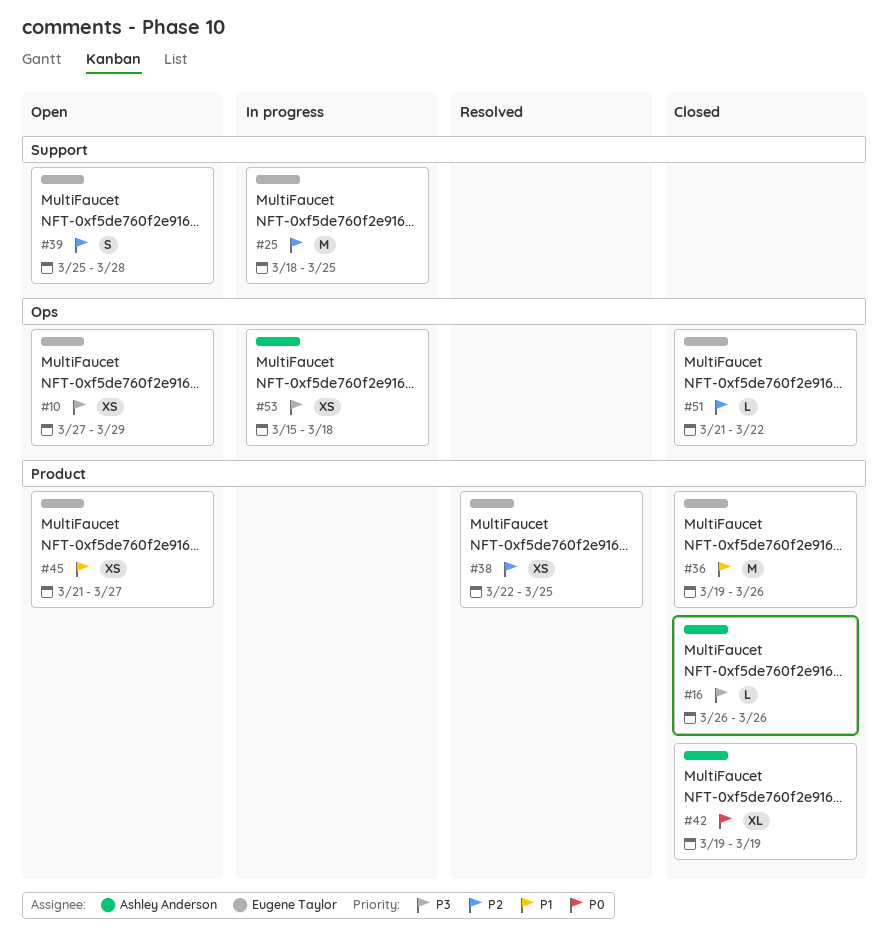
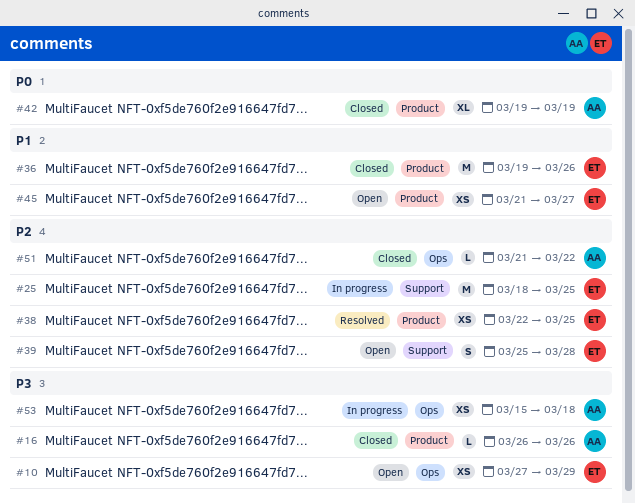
#51, owner: Eugene Taylor -> Ashley Anderson

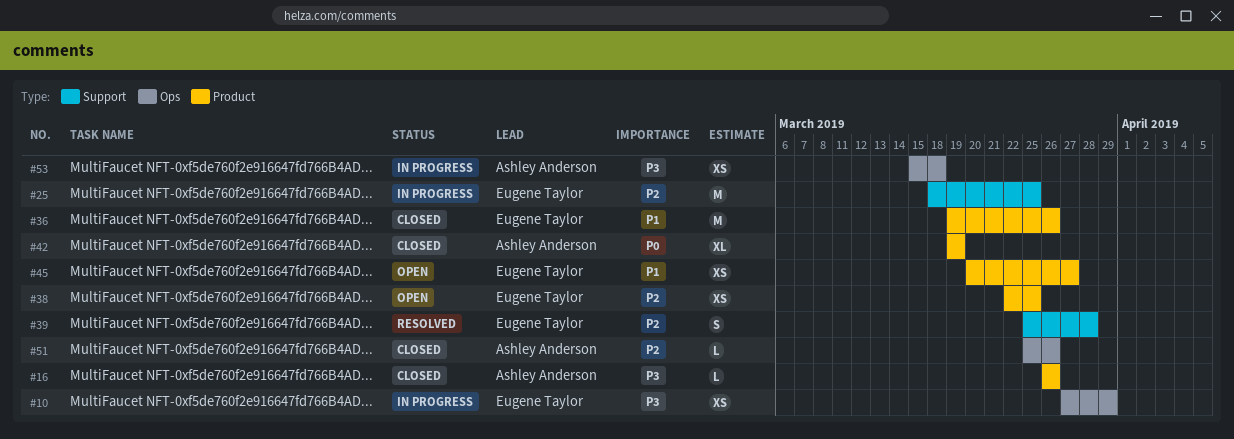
#10, status: Open -> In progress
#38, status: Resolved -> Open
#39, status: Open -> Resolved
#45, start: Mar 21 -> Mar 20
#51, start: Mar 21 -> Mar 25
#51, due: Mar 22 -> Mar 26

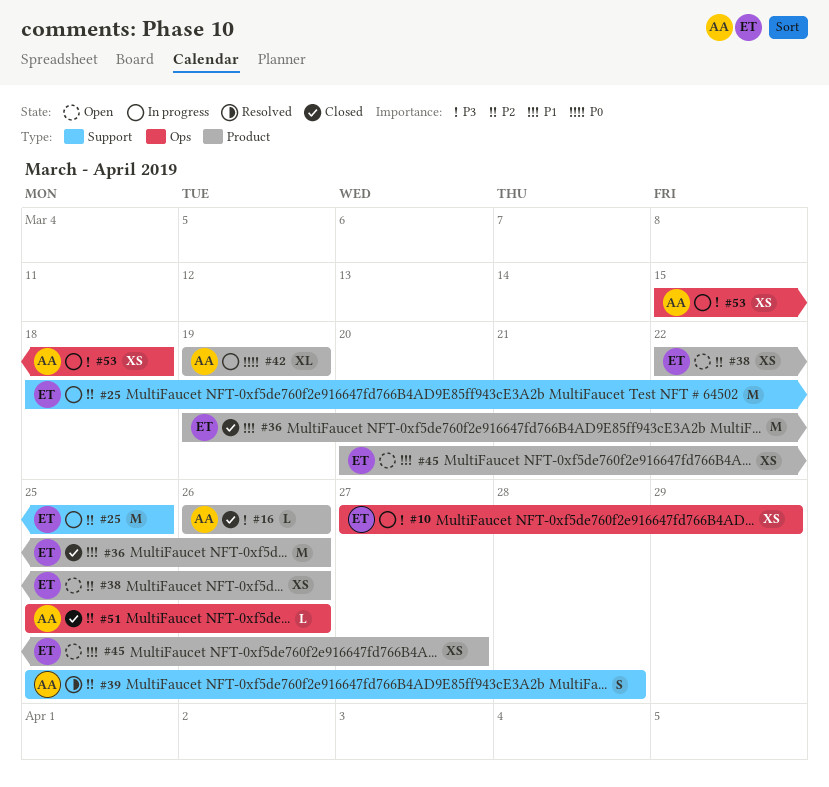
#38, due: Mar 25 -> Mar 26
#39, owner: Eugene Taylor -> Ashley Anderson
#42, status: Closed -> In progress

